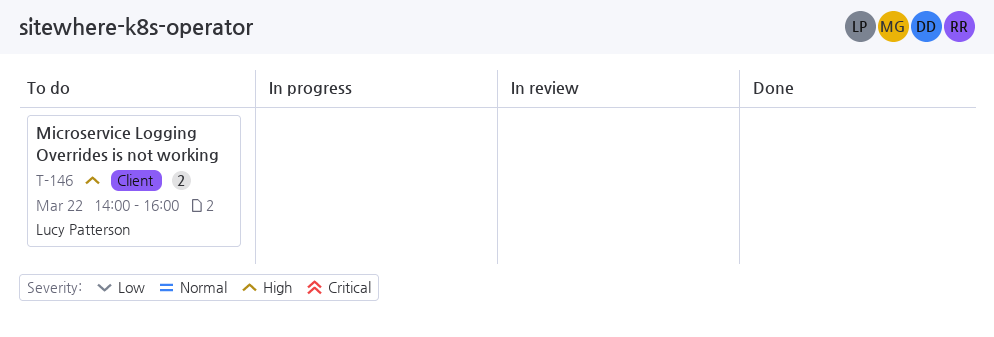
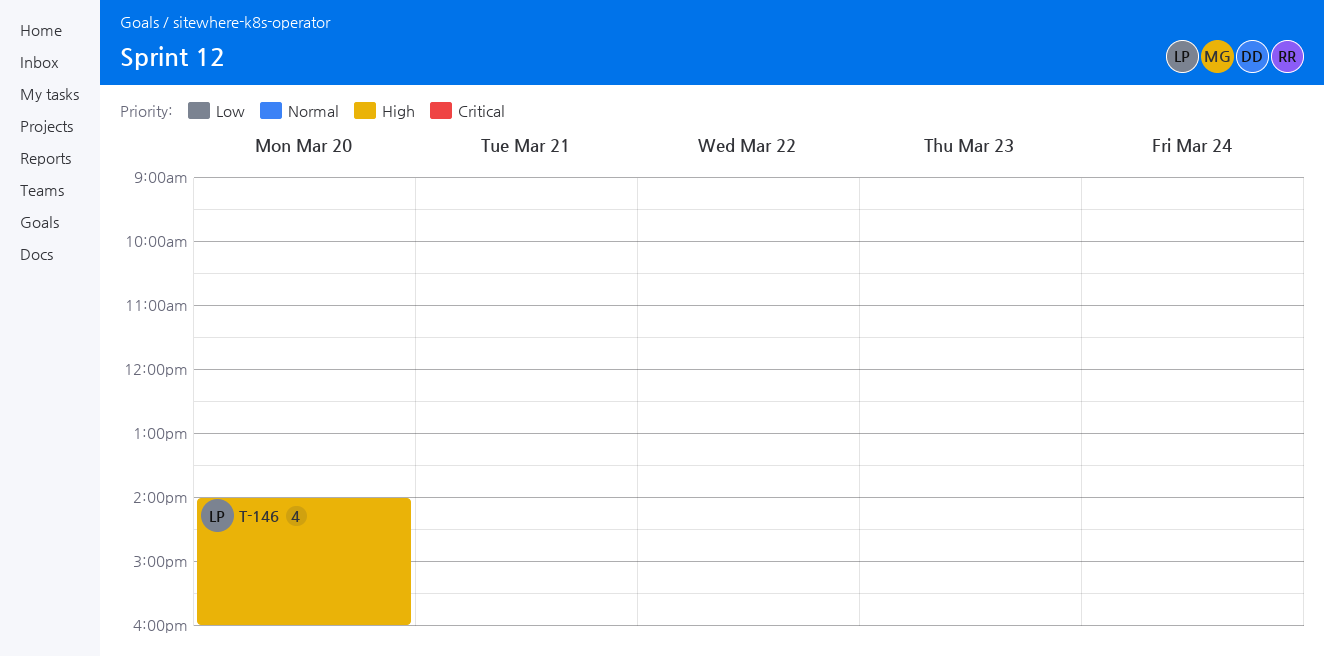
T-146, estimate: 2 -> 4
T-146, day: Mar 22 -> Mar 20

